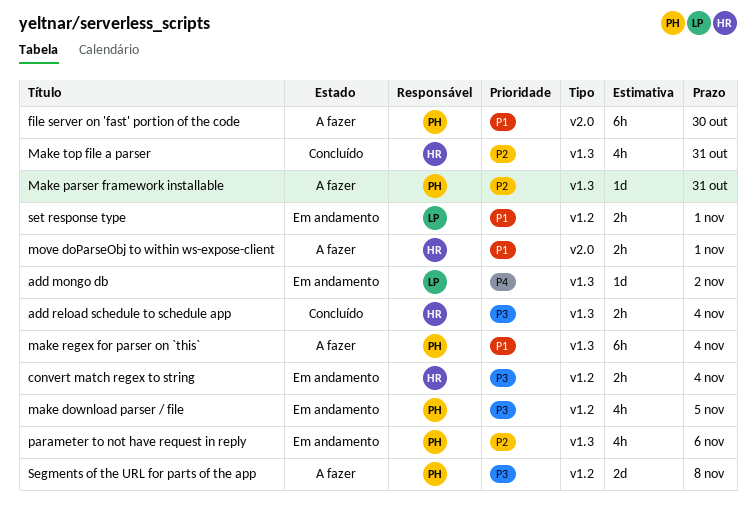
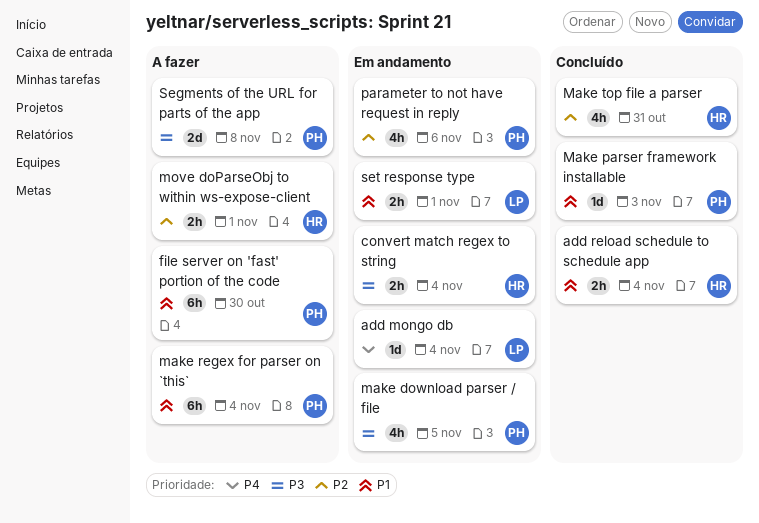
add mongo db, due: Nov 2 -> Nov 4
add reload schedule to schedule app, priority: P3 -> P1
Make parser framework installable, status: A fazer -> Concluído
Make parser framework installable, priority: P2 -> P1
Make parser framework installable, due: Oct 31 -> Nov 3
move doParseObj to within ws-expose-client, priority: P1 -> P2

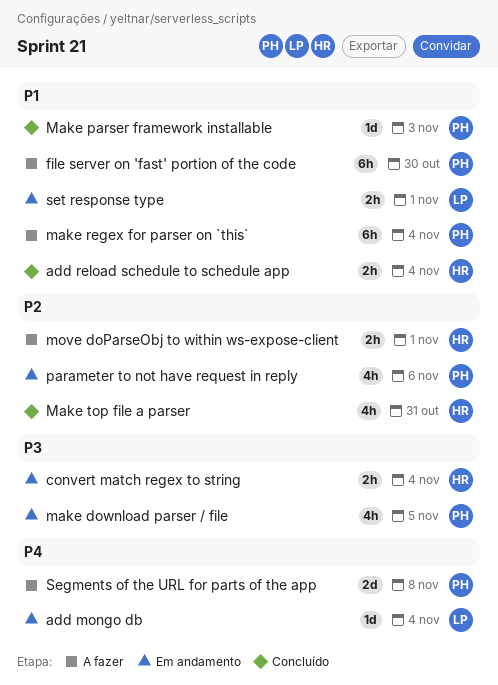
Segments of the URL for parts of the app, priority: P3 -> P4

